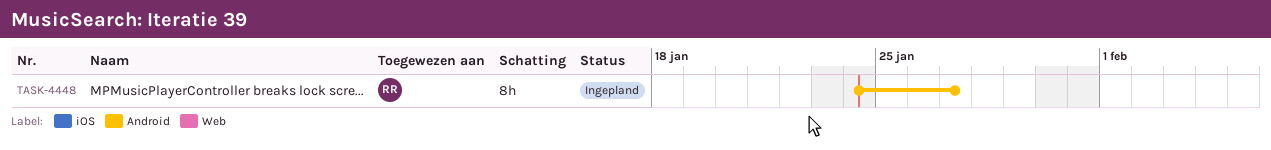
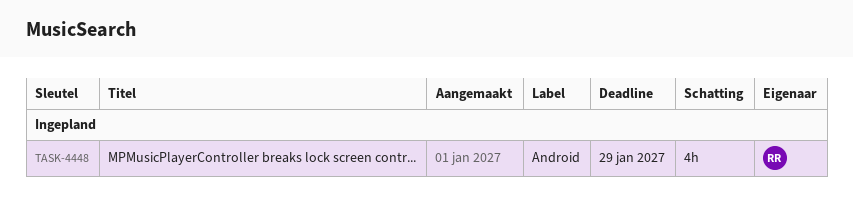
TASK-4448, estimate: 8h -> 4h
TASK-4448, due: Jan 27 -> Jan 29

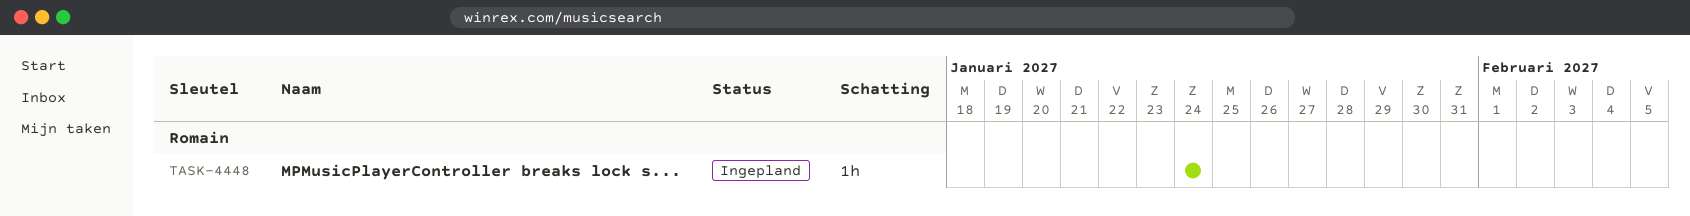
TASK-4448, estimate: 4h -> 1h
TASK-4448, due: Jan 29 -> Jan 24

